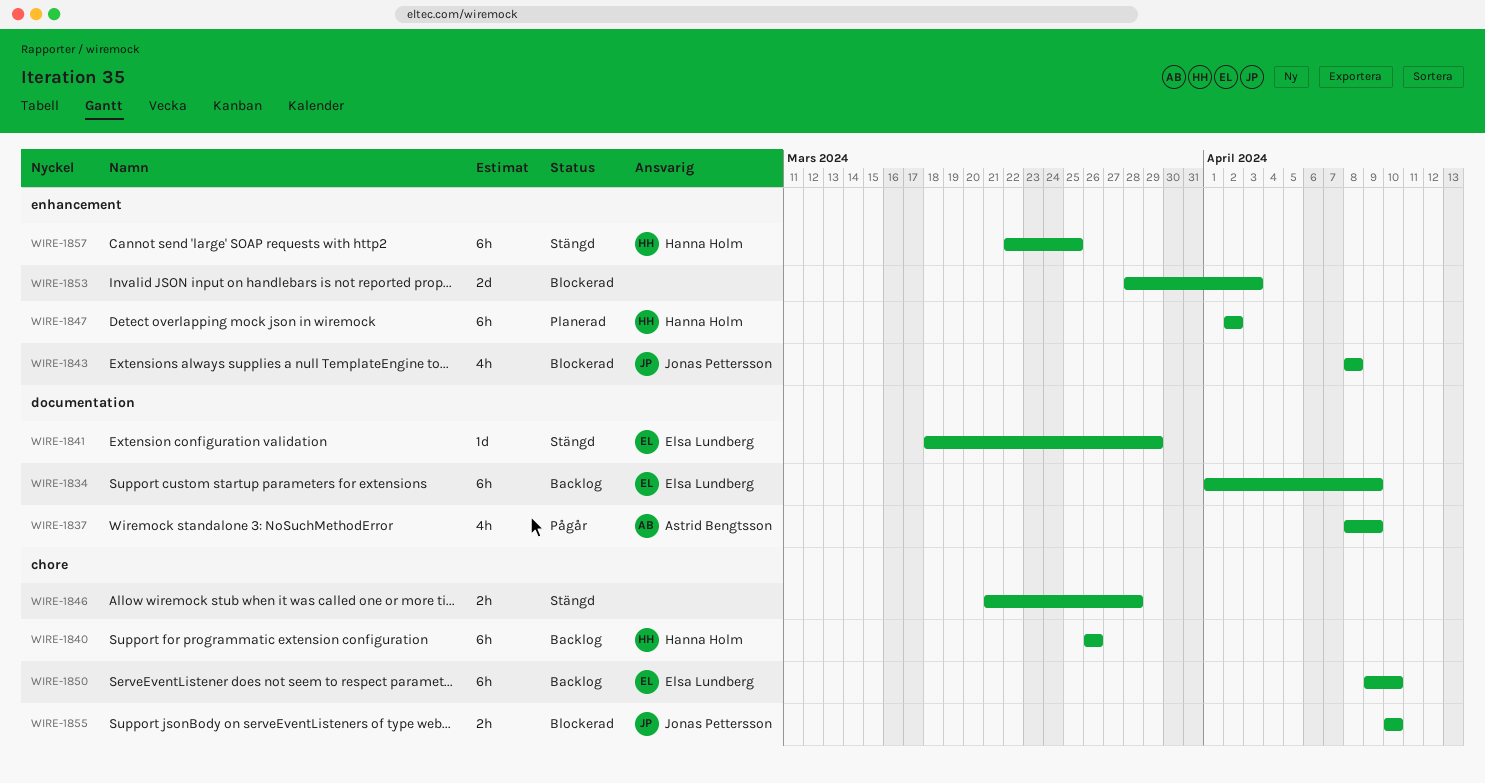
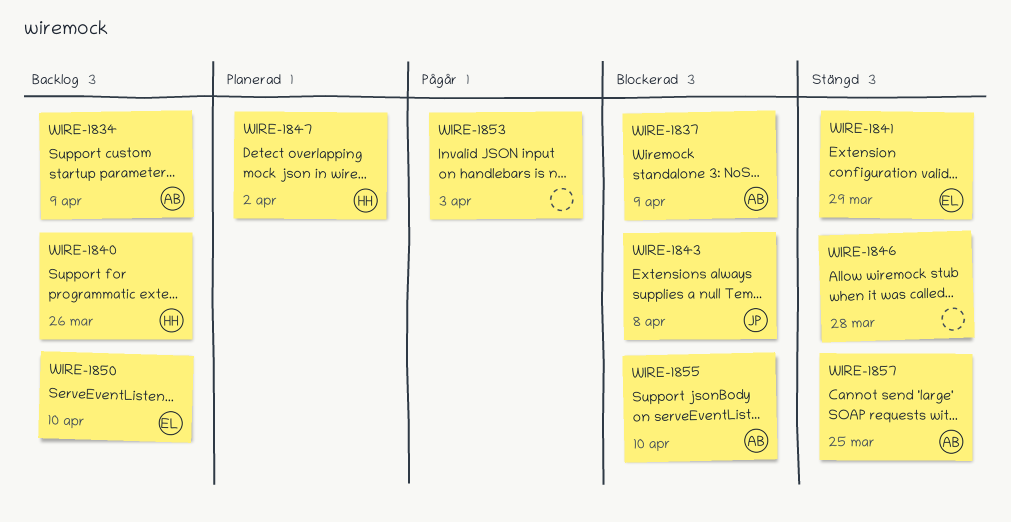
WIRE-1834, owner: Elsa Lundberg -> Astrid Bengtsson
WIRE-1837, status: Pågår -> Blockerad
WIRE-1853, status: Blockerad -> Pågår
WIRE-1855, owner: Jonas Pettersson -> Astrid Bengtsson
WIRE-1857, owner: Hanna Holm -> Astrid Bengtsson

